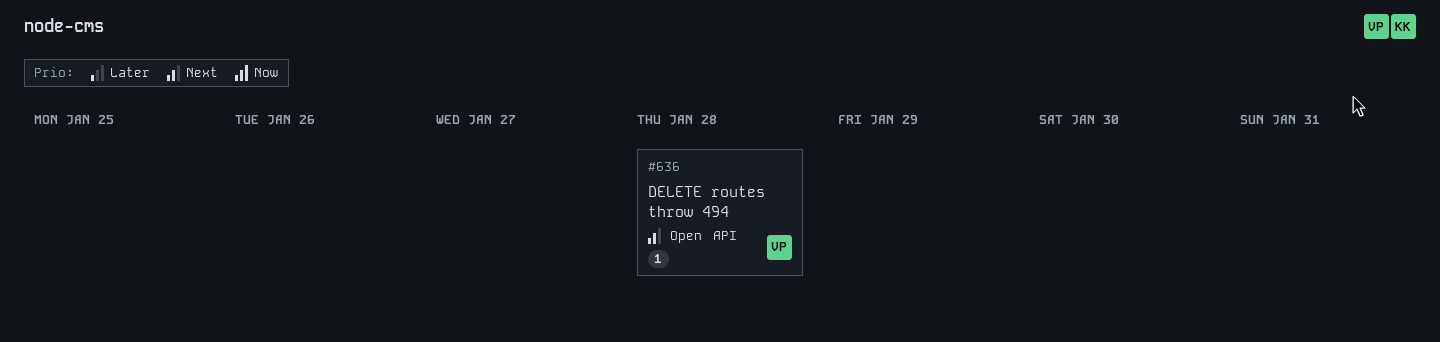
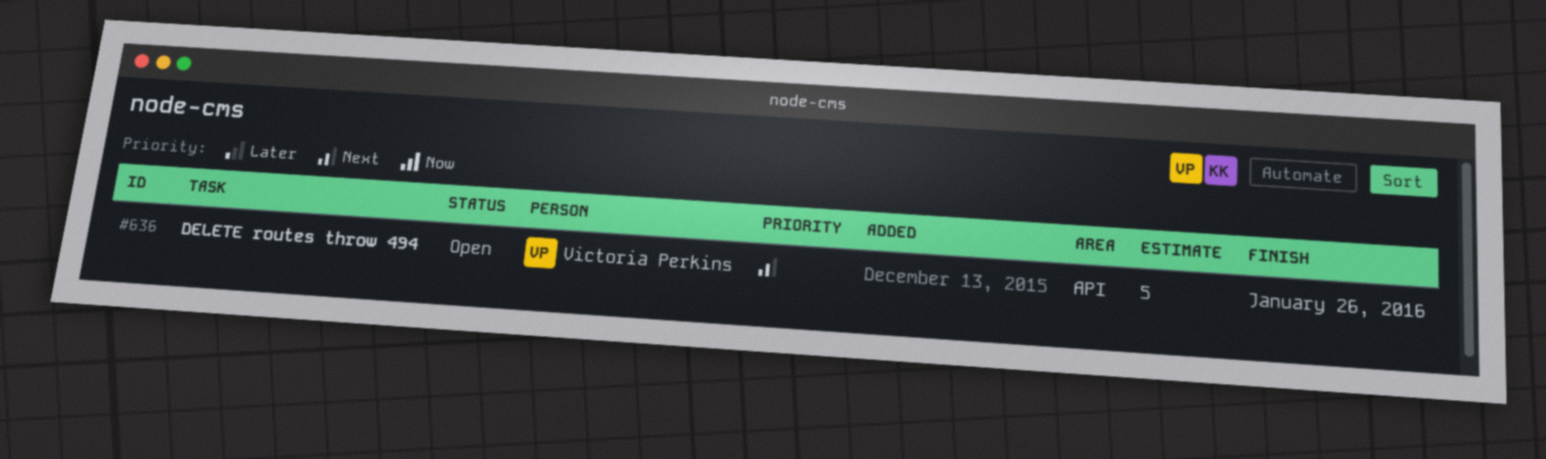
#636, estimate: 1 -> 5
#636, due: Jan 28 -> Jan 26

